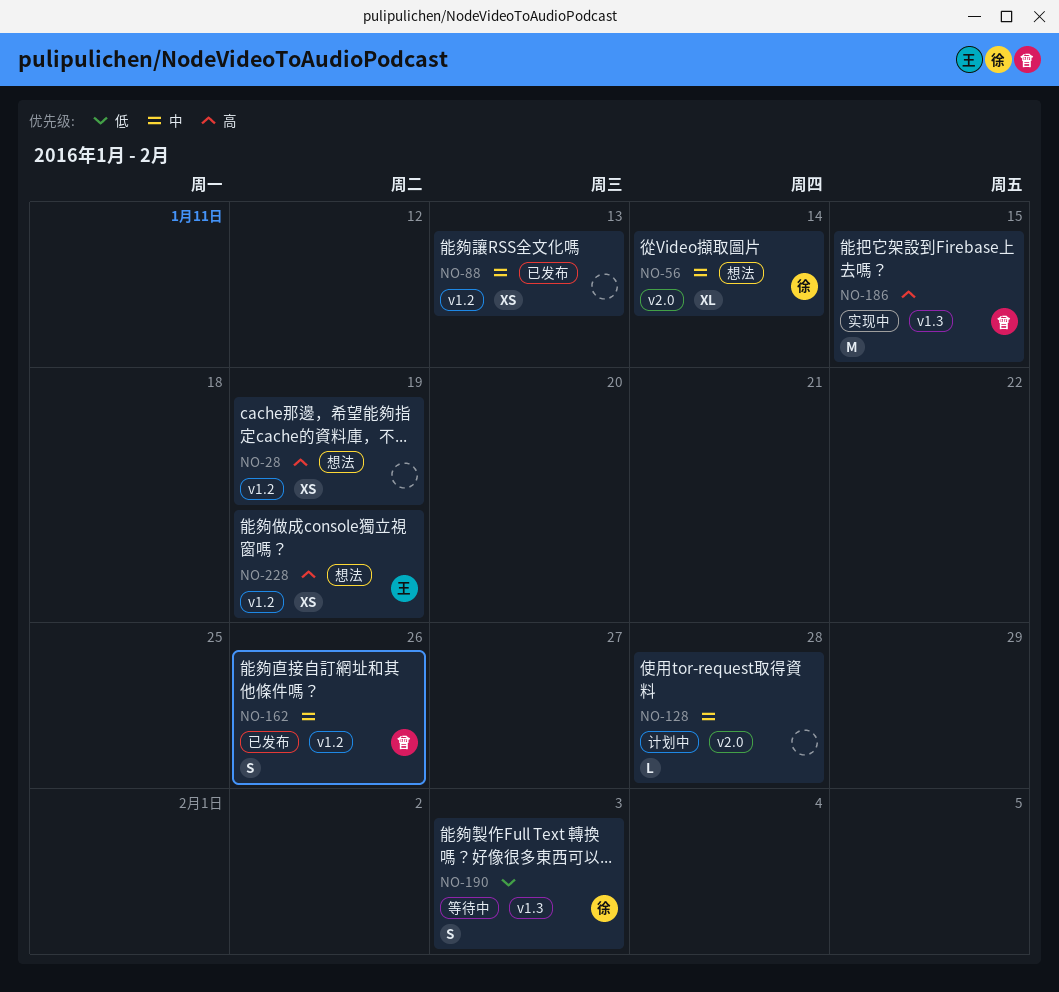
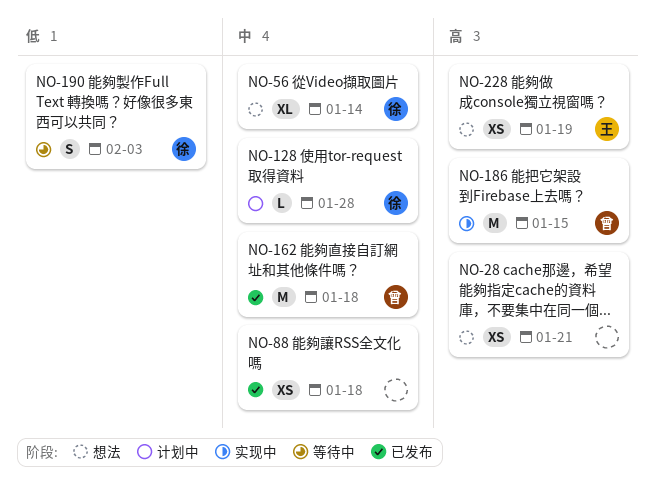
NO-28, due: Jan 19 -> Jan 21
NO-88, due: Jan 13 -> Jan 18
NO-128, owner: none -> 徐
NO-162, estimate: S -> M
NO-162, due: Jan 26 -> Jan 18

